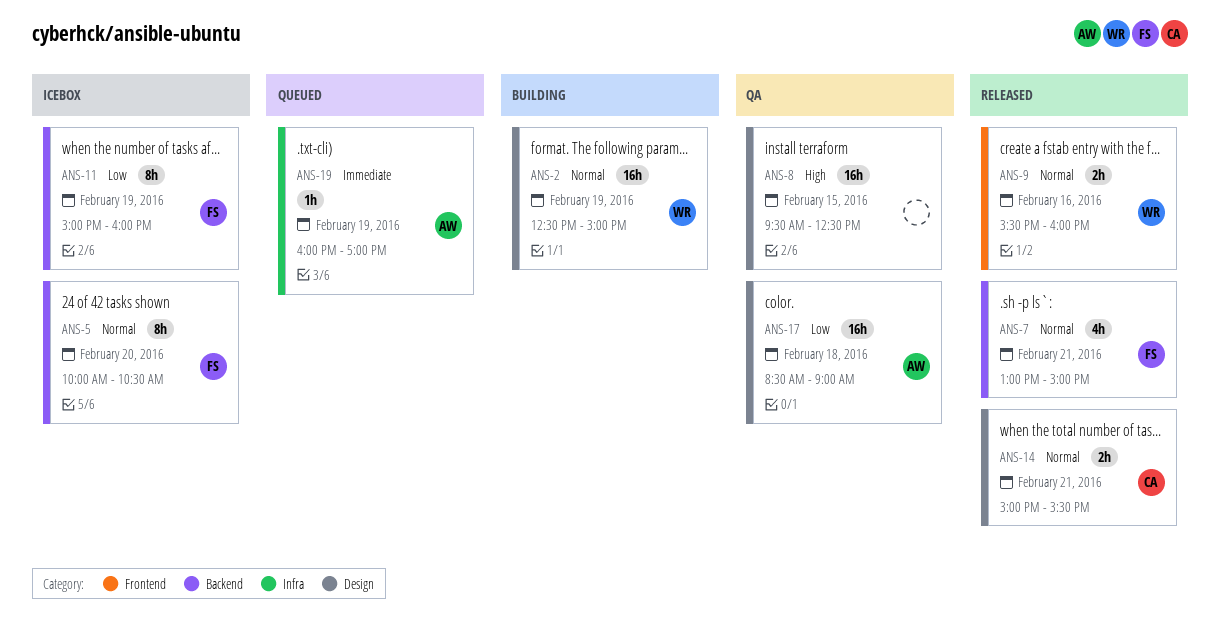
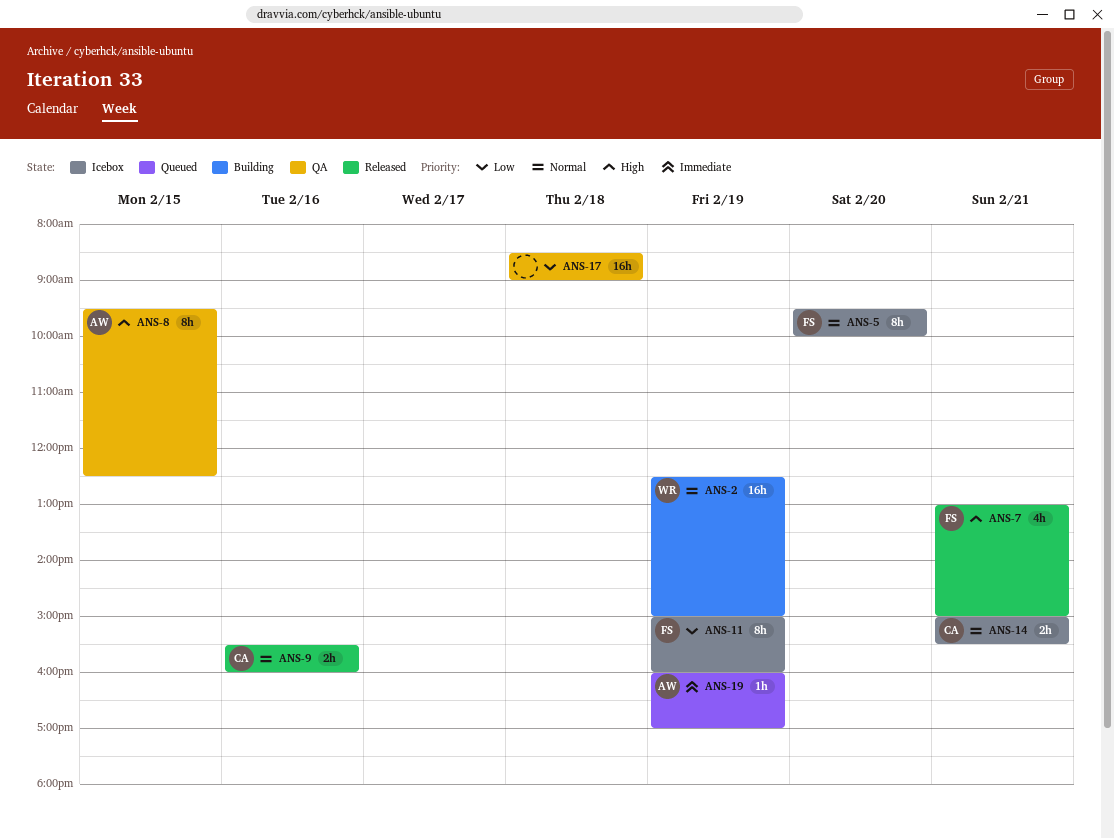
ANS-5, begins: 10:00 -> 09:30
ANS-5, ends: 10:30 -> 10:00
ANS-7, priority: Normal -> High
ANS-8, owner: none -> AW
ANS-8, estimate: 16h -> 8h
ANS-9, owner: WR -> CA
ANS-14, status: Released -> Icebox
ANS-17, owner: AW -> none

